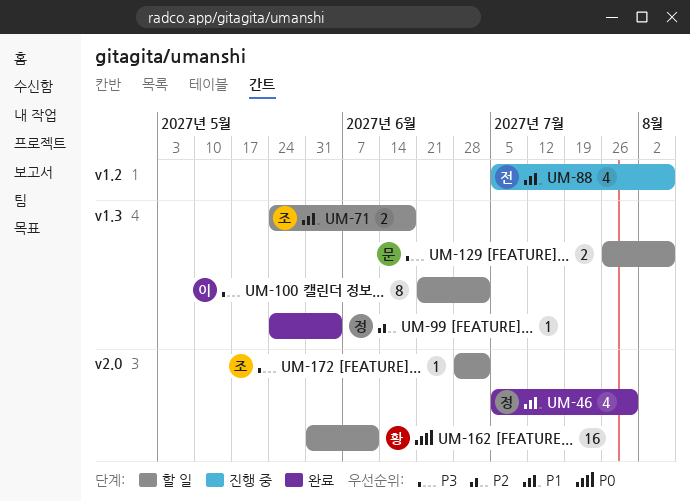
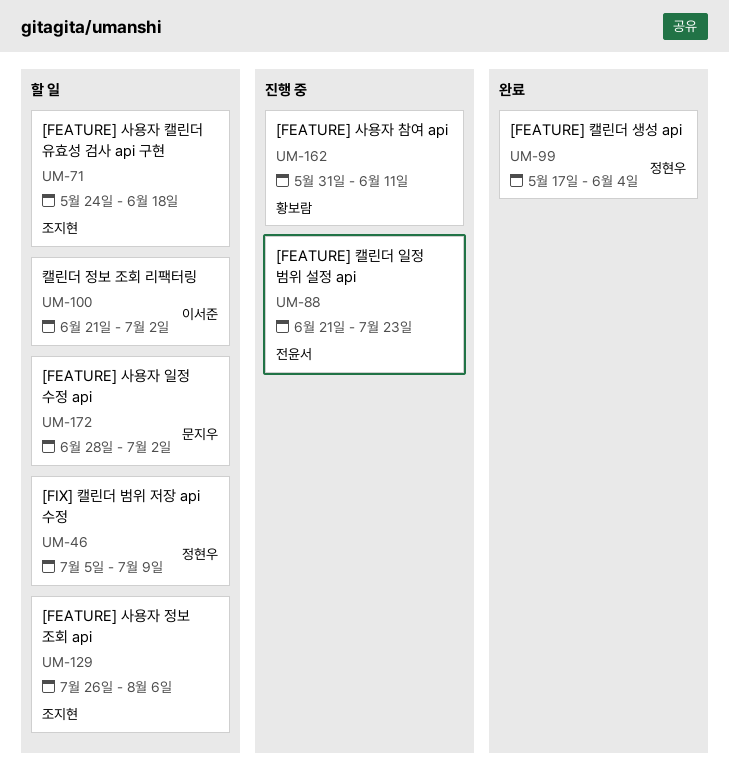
UM-46, status: 완료 -> 할 일
UM-46, due: Jul 30 -> Jul 9
UM-88, start: Jul 5 -> Jun 21
UM-88, due: Aug 6 -> Jul 23
UM-99, start: May 24 -> May 17
UM-129, owner: 문지우 -> 조지현
UM-162, status: 할 일 -> 진행 중
UM-172, owner: 조지현 -> 문지우

